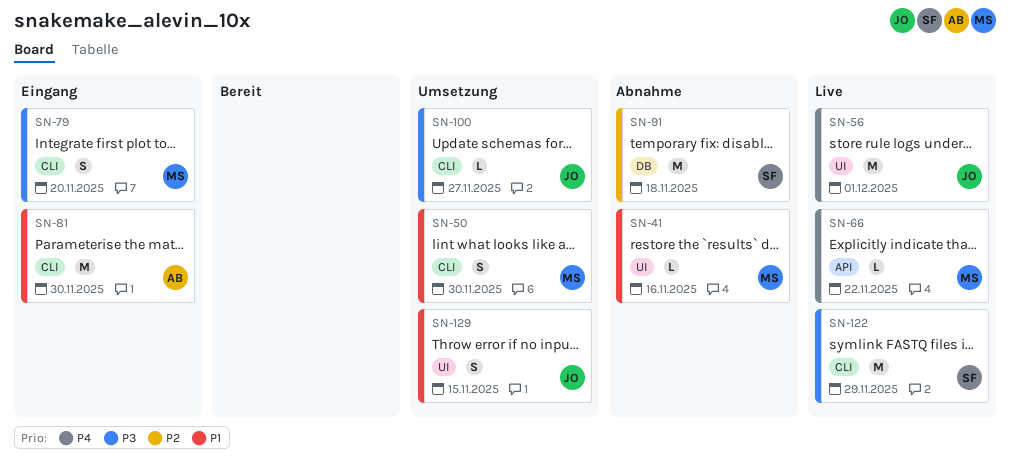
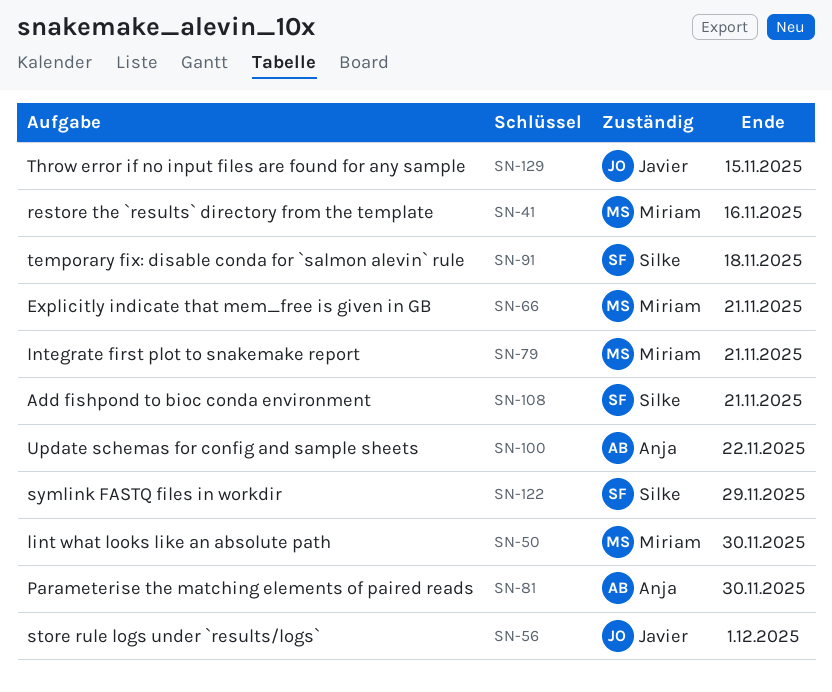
SN-66, due: Nov 22 -> Nov 21
SN-79, due: Nov 20 -> Nov 21
SN-100, owner: Javier -> Anja
SN-100, due: Nov 27 -> Nov 22
SN-108: none -> present

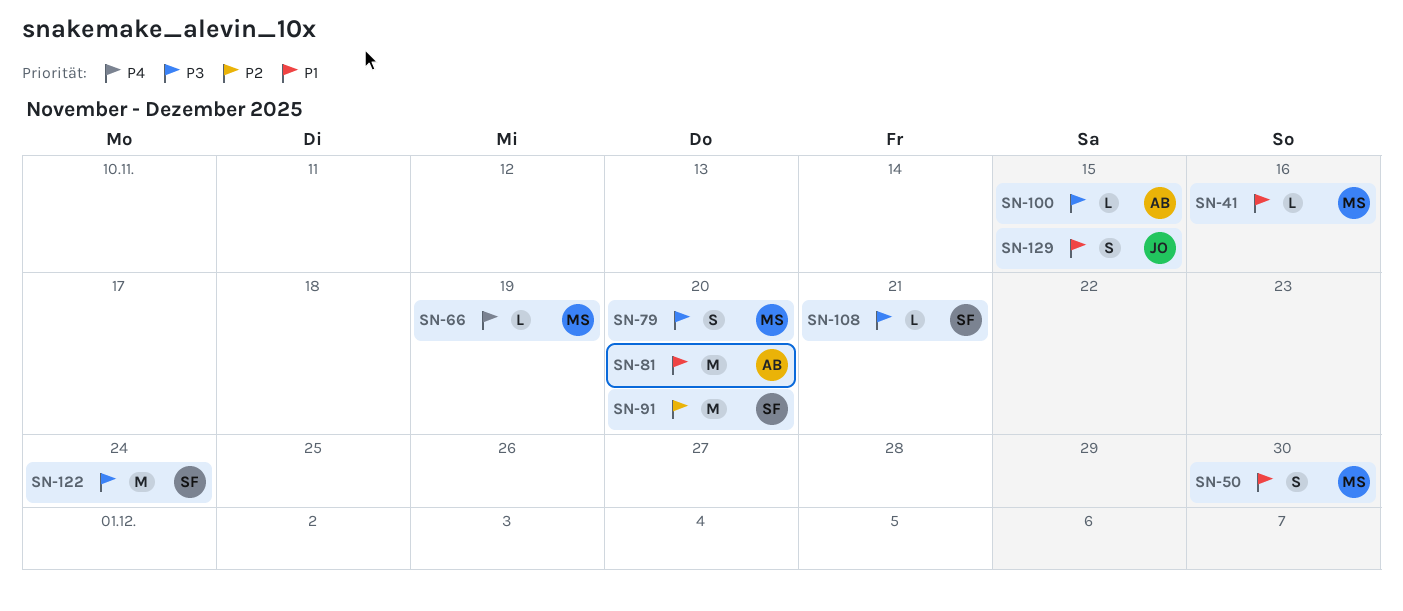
SN-56: present -> none
SN-66, due: Nov 21 -> Nov 19
SN-79, due: Nov 21 -> Nov 20
SN-81, due: Nov 30 -> Nov 20
SN-91, due: Nov 18 -> Nov 20
SN-100, due: Nov 22 -> Nov 15
SN-122, due: Nov 29 -> Nov 24

